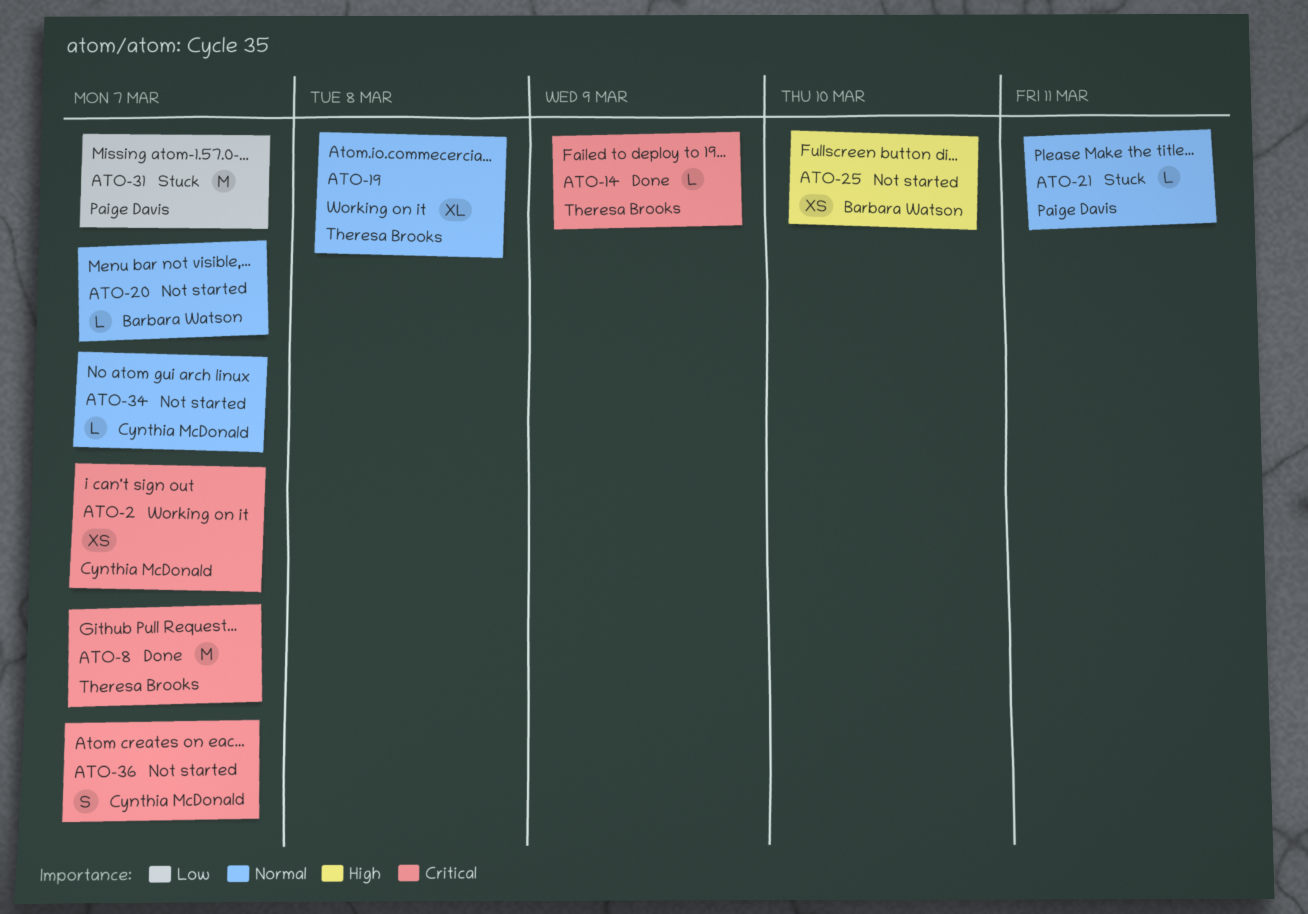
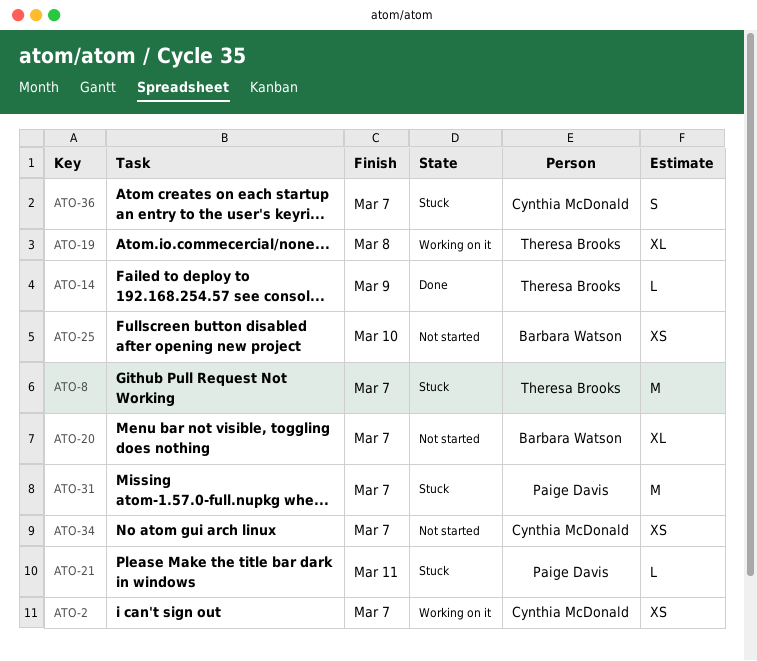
ATO-8, status: Done -> Stuck
ATO-20, estimate: L -> XL
ATO-34, estimate: L -> XS
ATO-36, status: Not started -> Stuck

